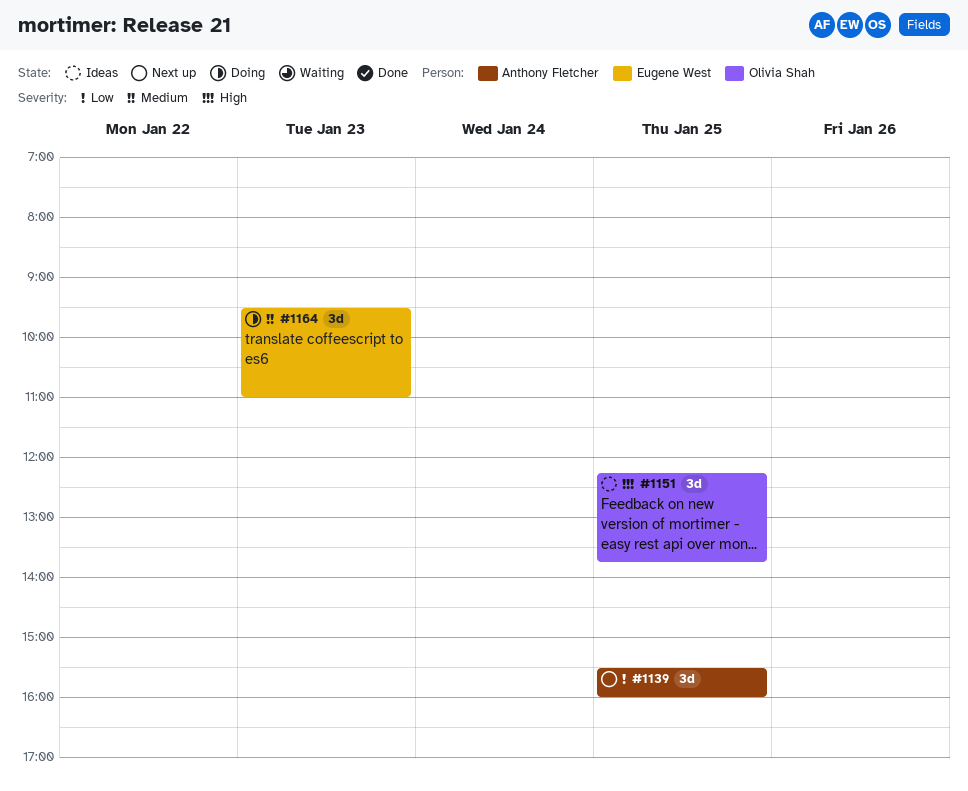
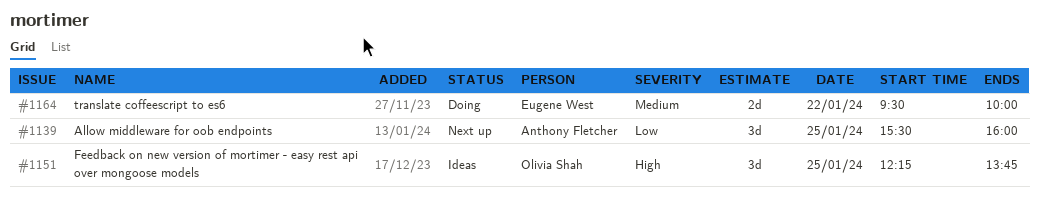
#1164, estimate: 3d -> 2d
#1164, day: Jan 23 -> Jan 22
#1164, ends: 11:00 -> 10:00

